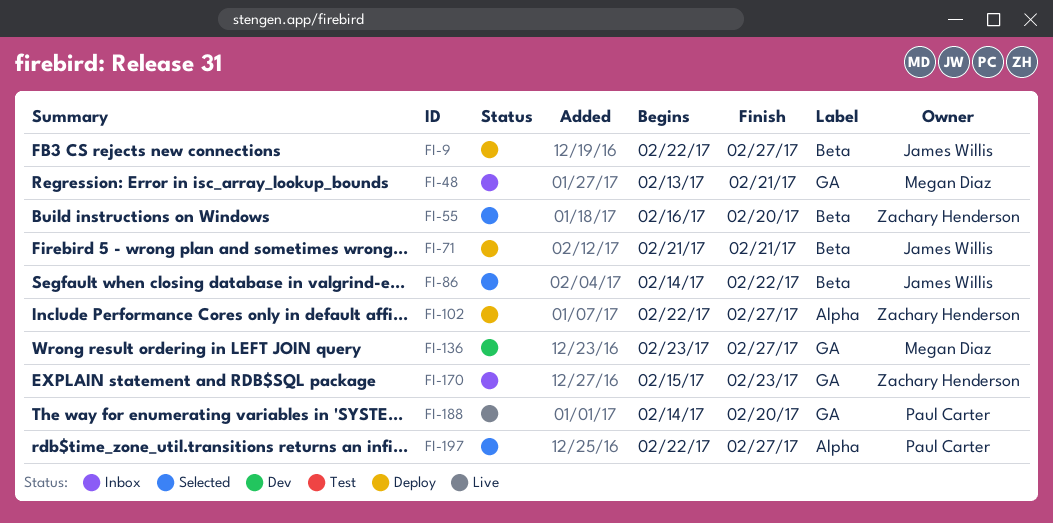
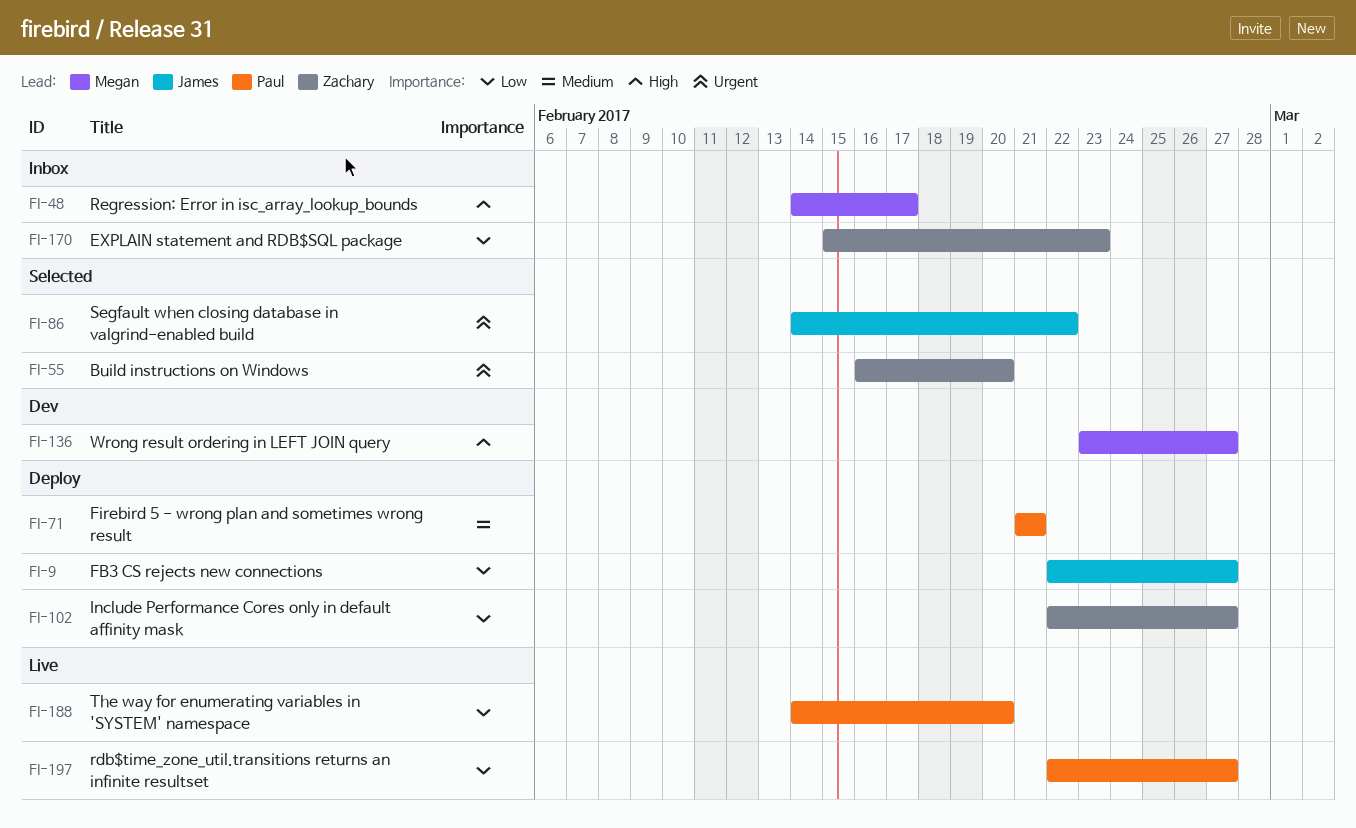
FI-48, start: Feb 13 -> Feb 14
FI-48, due: Feb 21 -> Feb 17
FI-71, owner: James Willis -> Paul Carter
FI-197, status: Selected -> Live

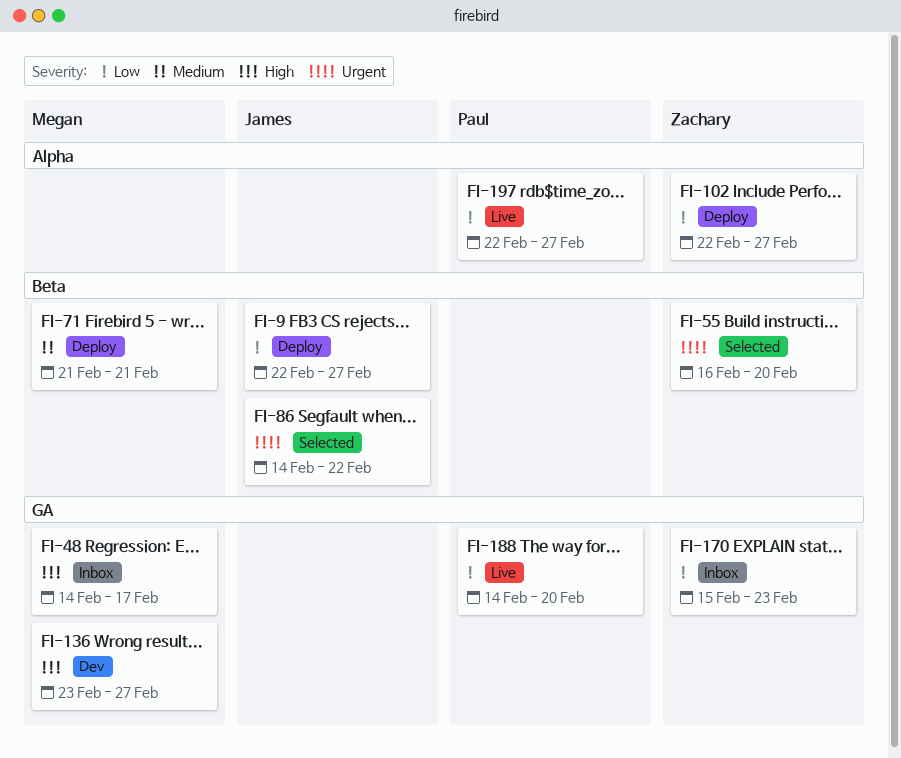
FI-71, owner: Paul -> Megan

